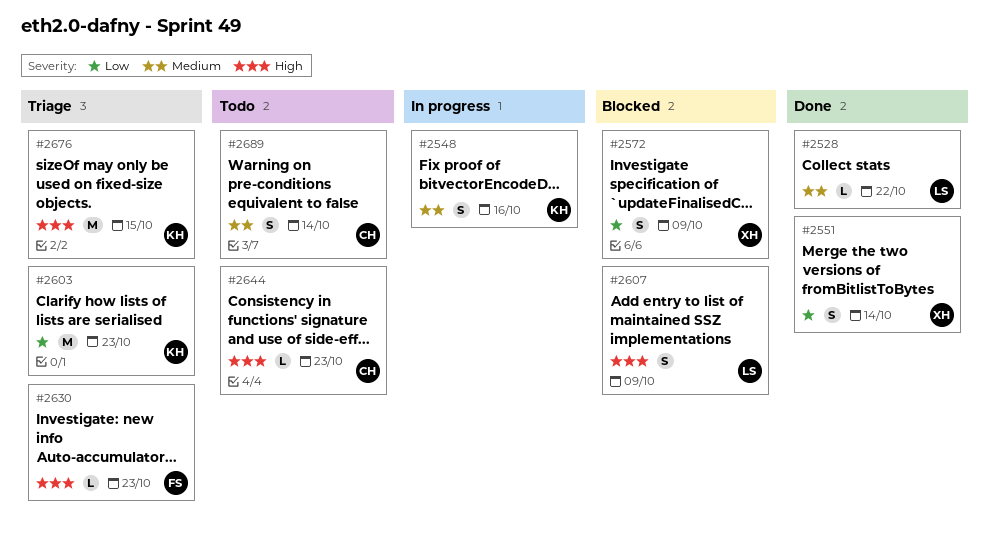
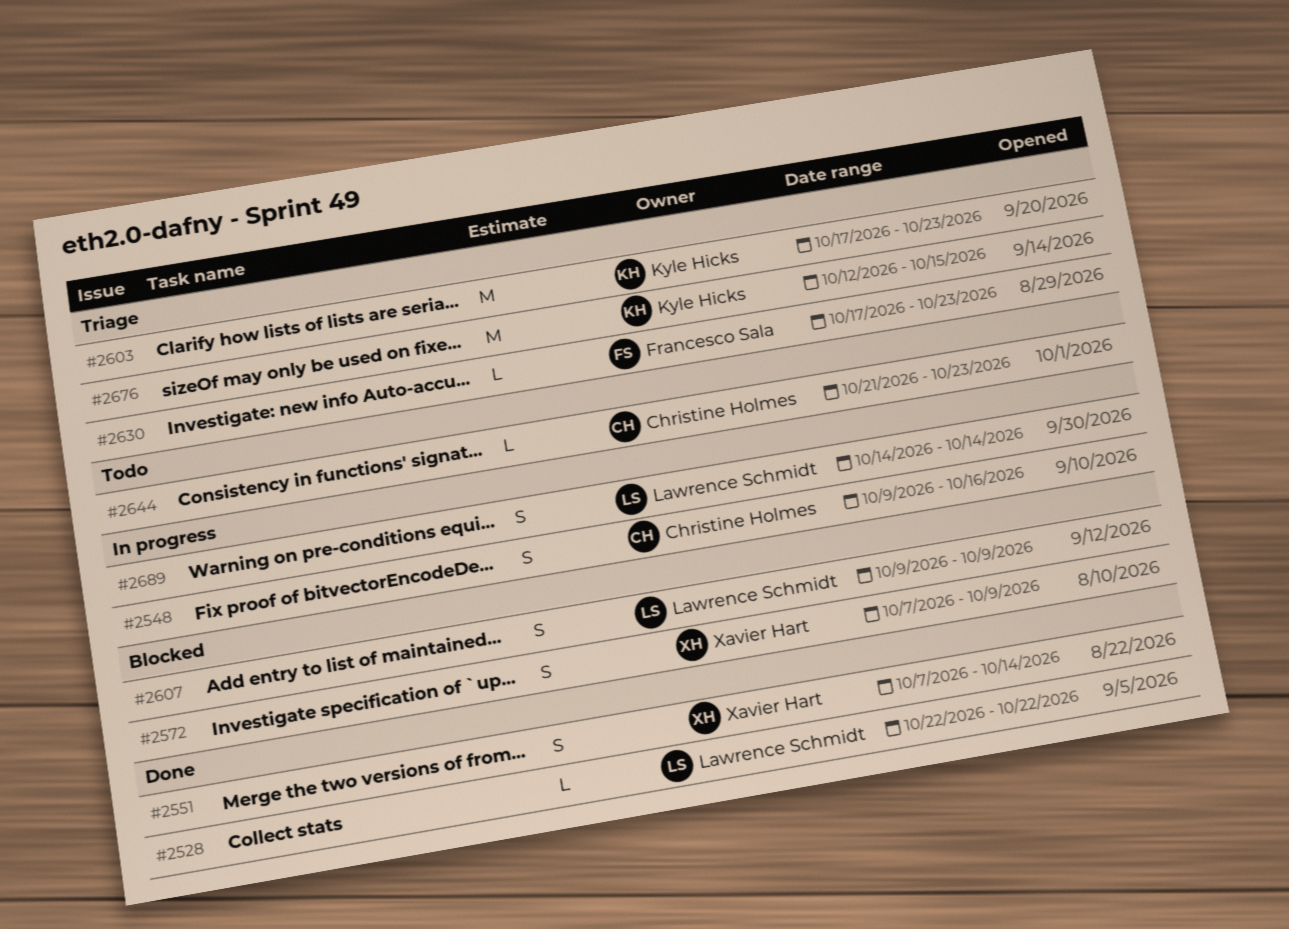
#2548, owner: Kyle Hicks -> Christine Holmes
#2689, status: Todo -> In progress
#2689, owner: Christine Holmes -> Lawrence Schmidt

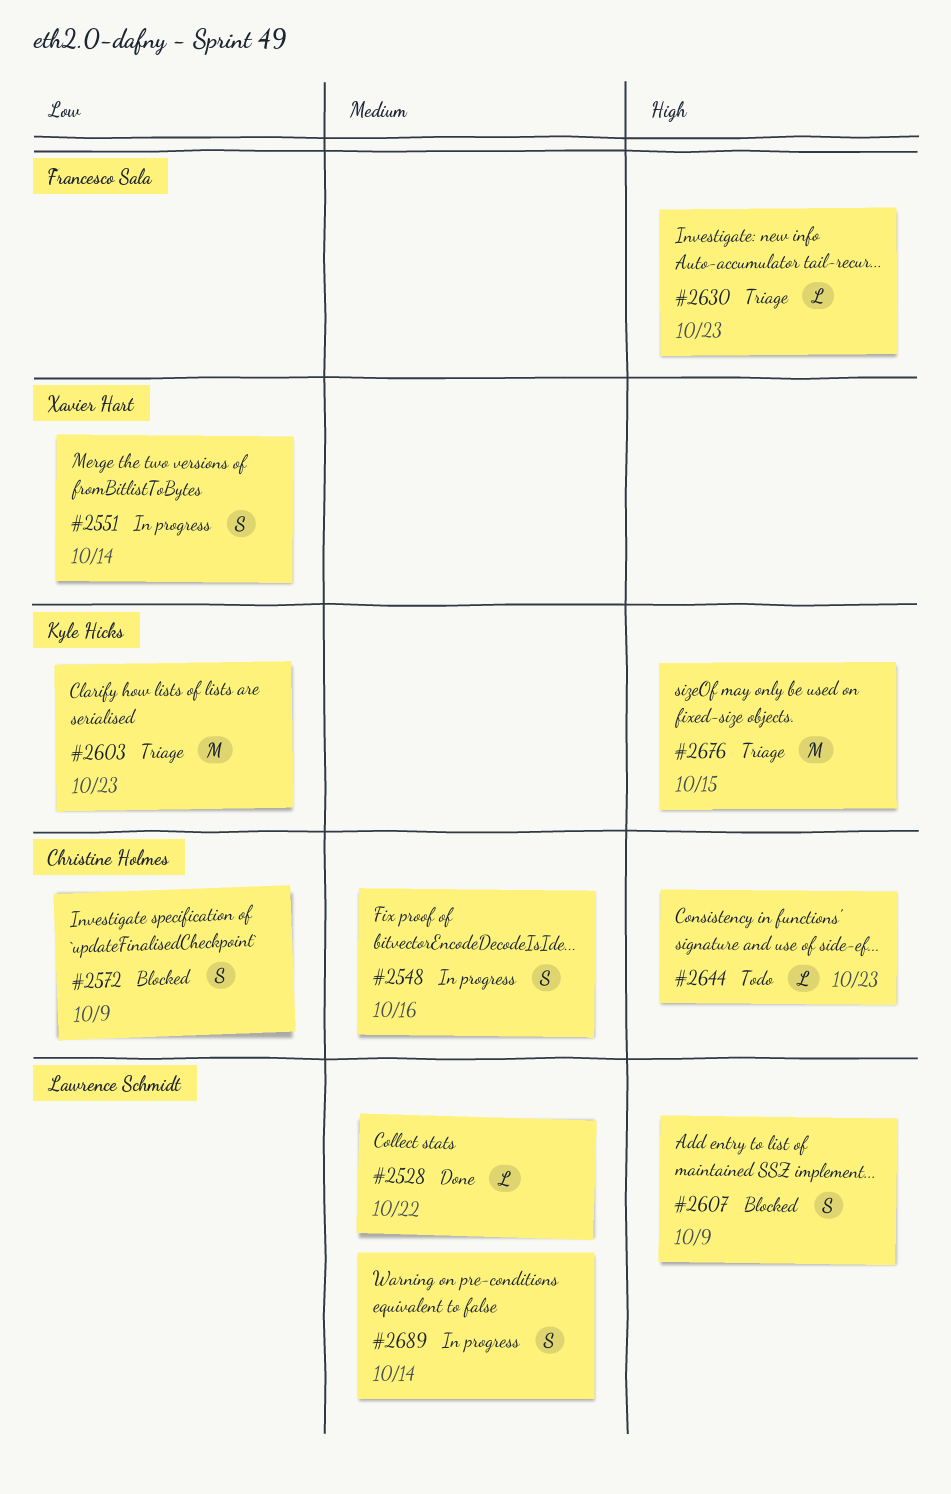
#2551, status: Done -> In progress
#2572, owner: Xavier Hart -> Christine Holmes

